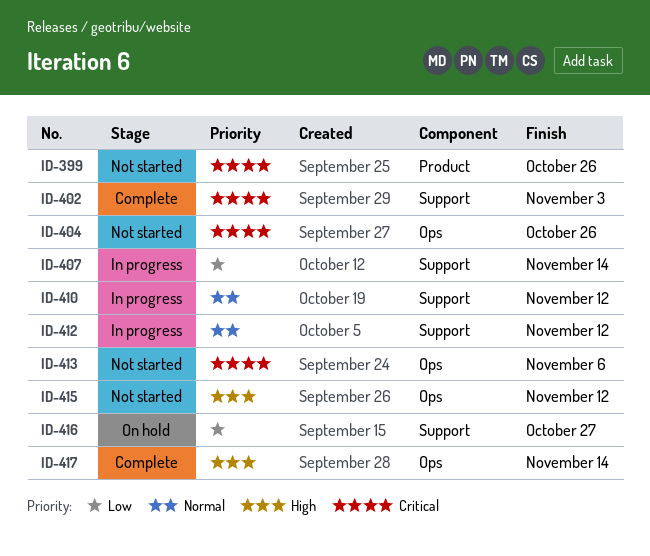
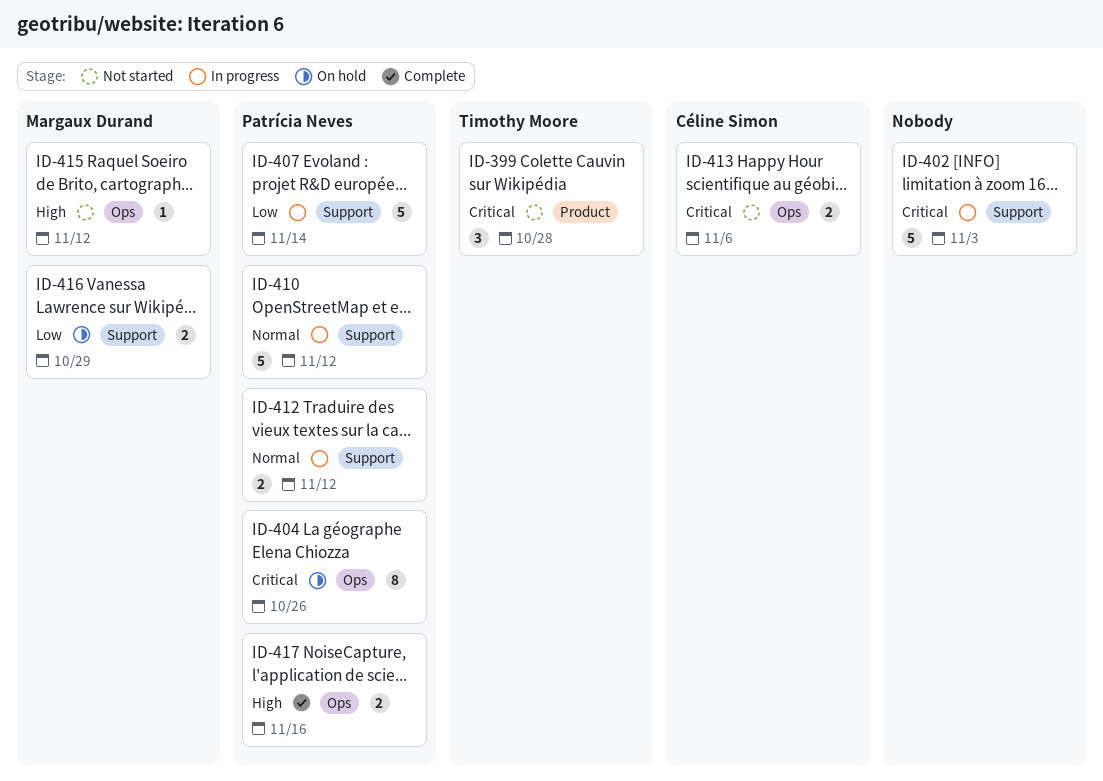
ID-399, due: Oct 26 -> Oct 28
ID-402, status: Complete -> In progress
ID-404, status: Not started -> On hold
ID-416, due: Oct 27 -> Oct 29
ID-417, due: Nov 14 -> Nov 16

